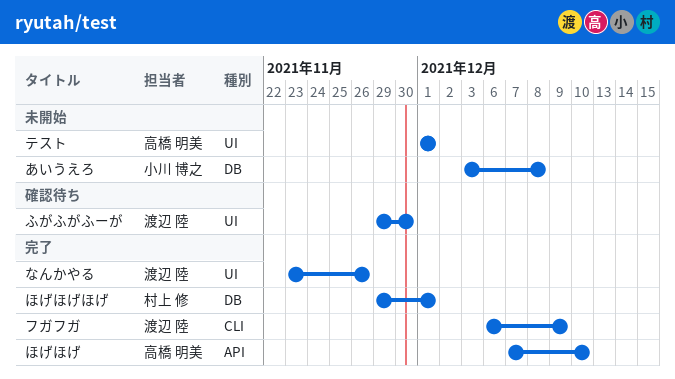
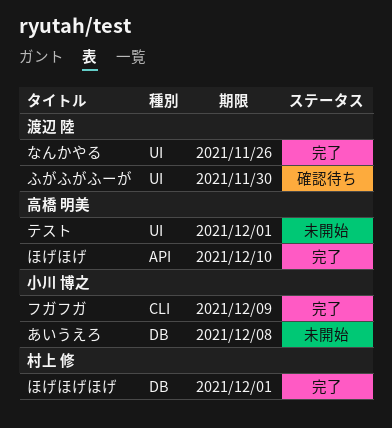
フガフガ, owner: 渡辺 陸 -> 小川 博之

